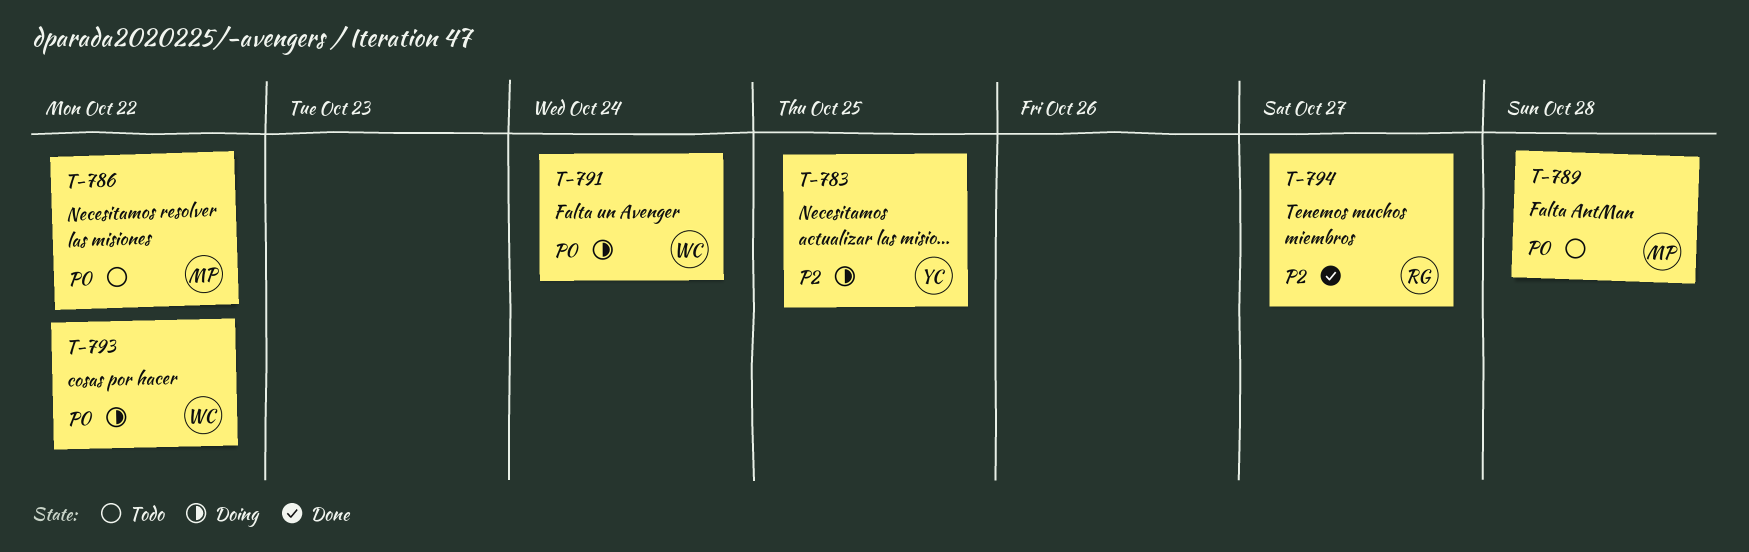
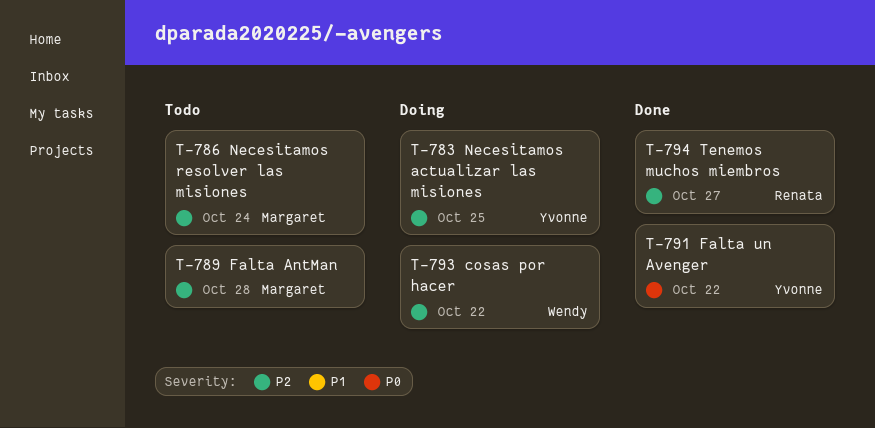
T-786, priority: P0 -> P2
T-786, due: Oct 22 -> Oct 24
T-789, priority: P0 -> P2
T-791, status: Doing -> Done
T-791, owner: Wendy -> Yvonne
T-791, due: Oct 24 -> Oct 22
T-793, priority: P0 -> P2

